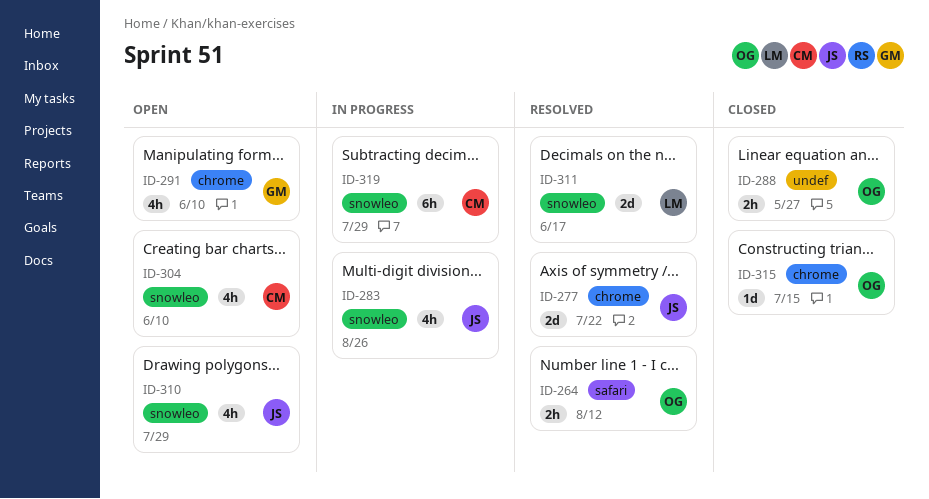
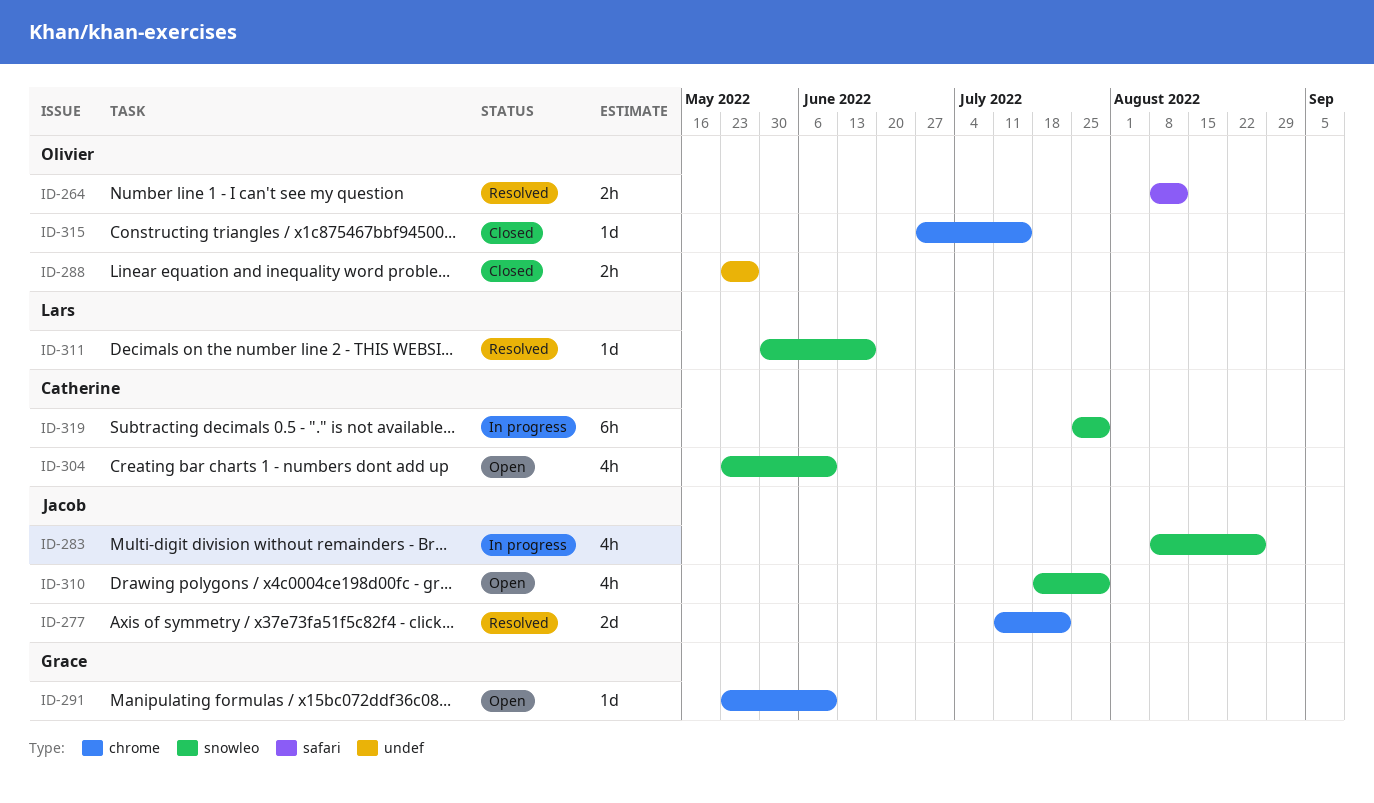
ID-291, estimate: 4h -> 1d
ID-311, estimate: 2d -> 1d

